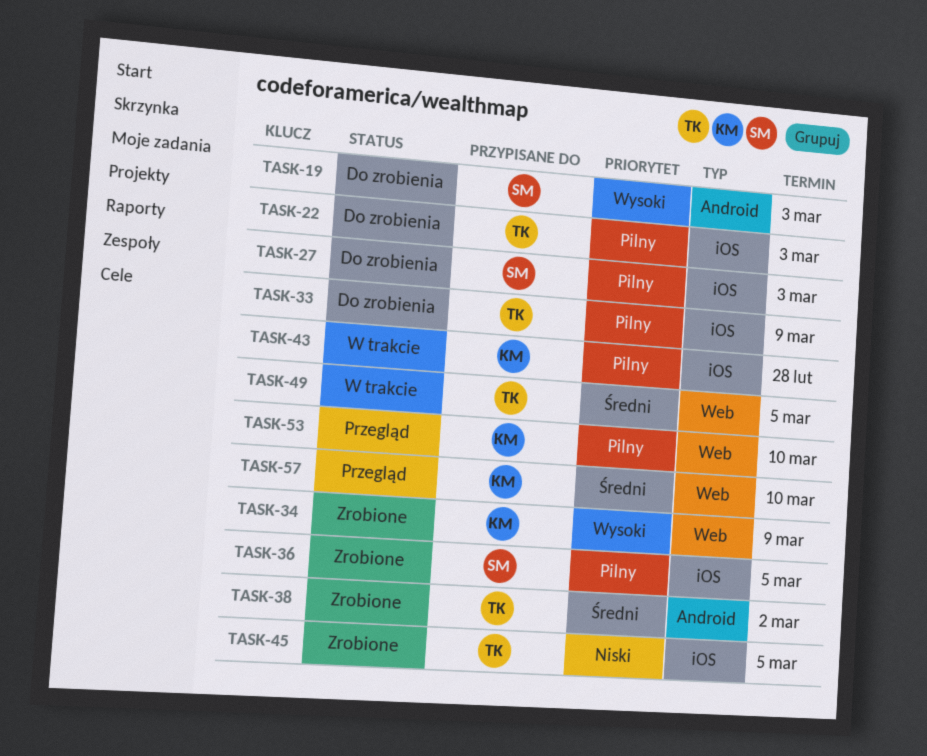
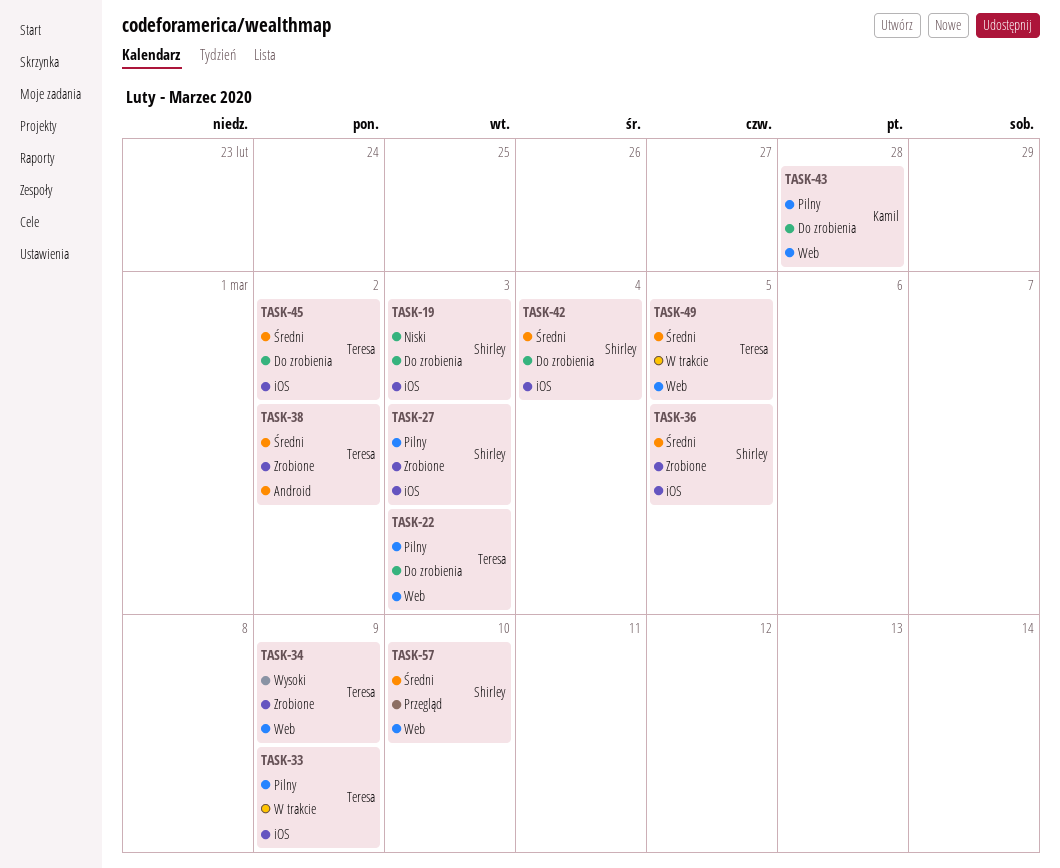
TASK-19, priority: Wysoki -> Niski
TASK-19, label: Android -> iOS
TASK-22, label: iOS -> Web
TASK-27, status: Do zrobienia -> Zrobione
TASK-33, status: Do zrobienia -> W trakcie
TASK-34, owner: Kamil -> Teresa
TASK-36, priority: Pilny -> Średni
TASK-42: none -> present
TASK-43, status: W trakcie -> Do zrobienia
TASK-43, label: iOS -> Web
TASK-45, status: Zrobione -> Do zrobienia
TASK-45, priority: Niski -> Średni
TASK-45, due: Mar 5 -> Mar 2
TASK-53: present -> none
TASK-57, owner: Kamil -> Shirley

